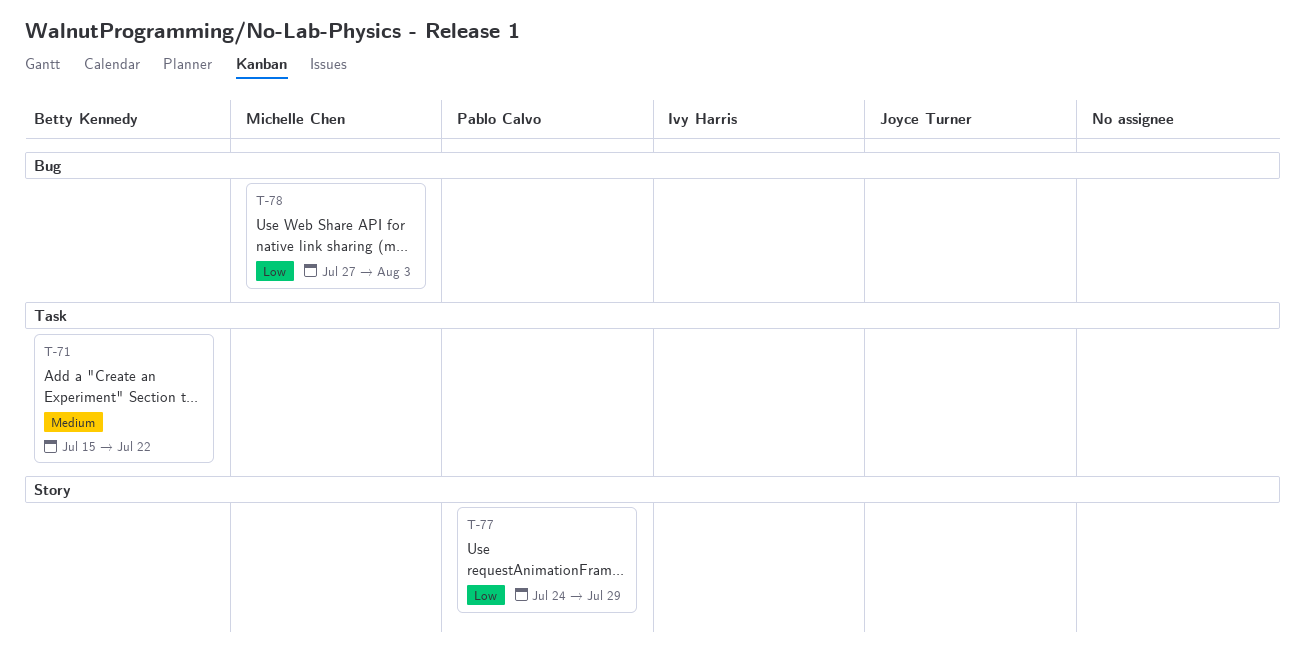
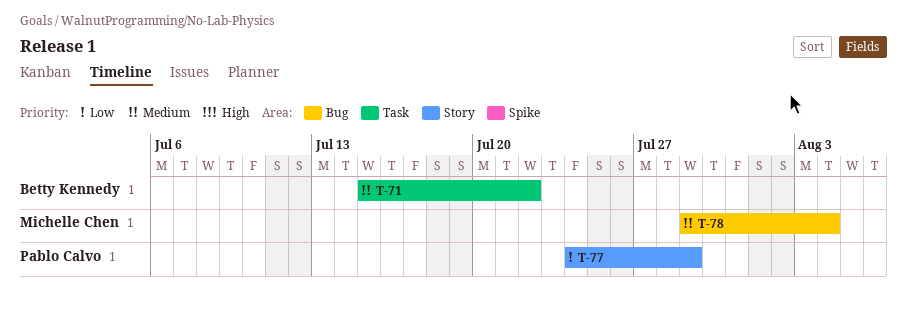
T-78, priority: Low -> Medium
T-78, start: Jul 27 -> Jul 29
T-78, due: Aug 3 -> Aug 4

